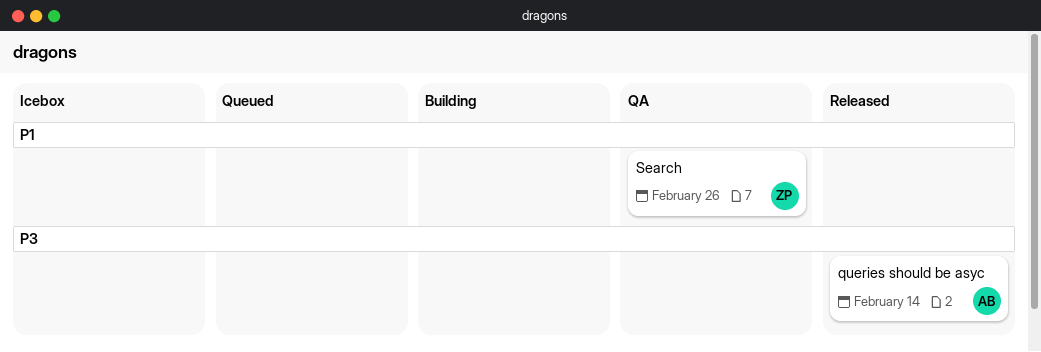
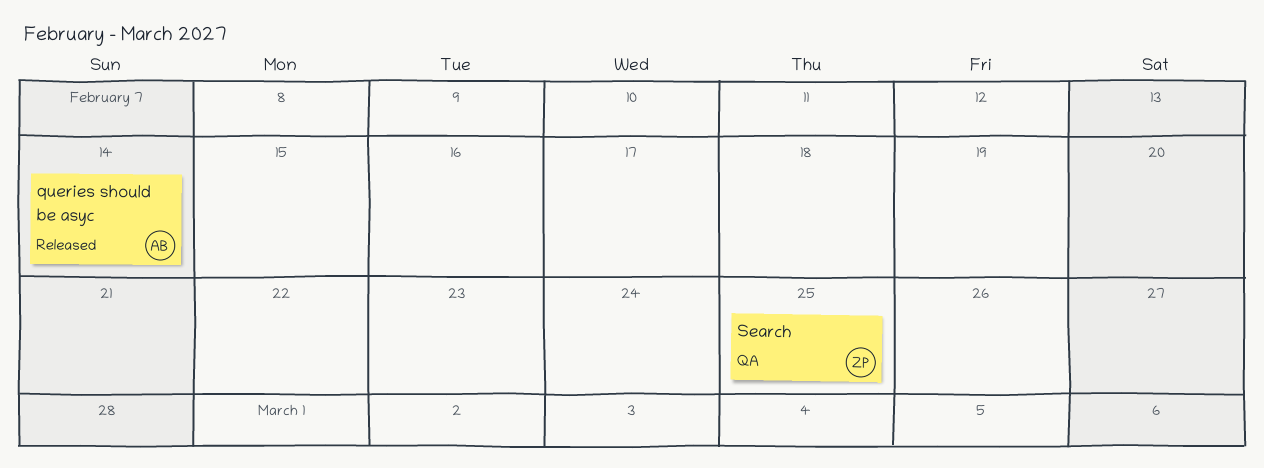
Search, due: Feb 26 -> Feb 25

